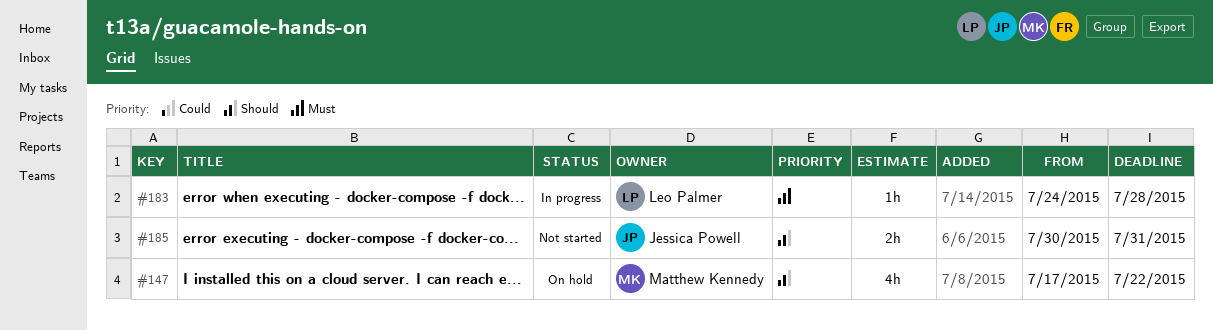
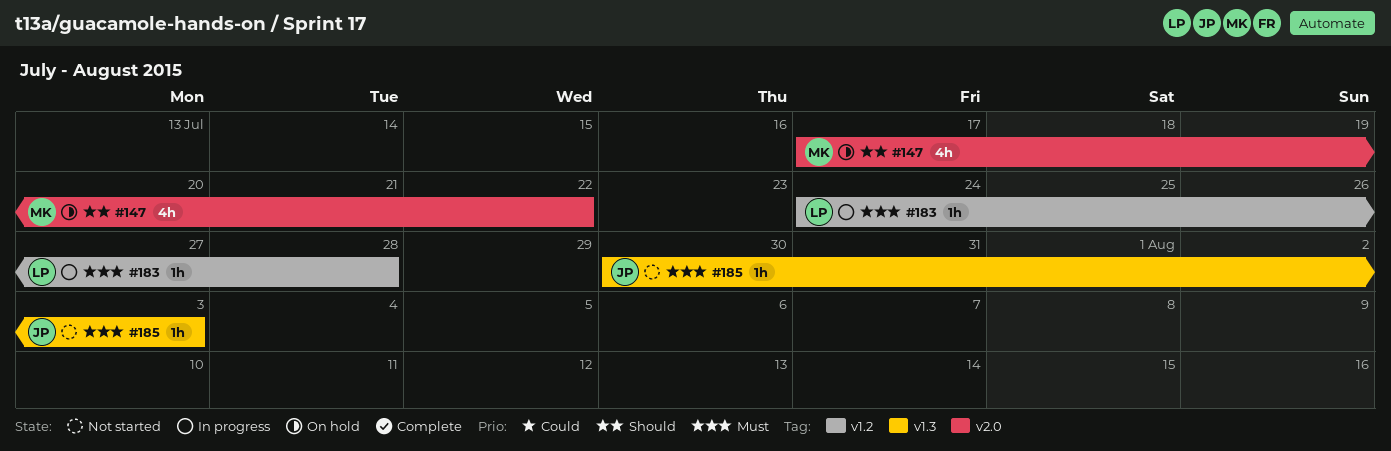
#185, priority: Should -> Must
#185, estimate: 2h -> 1h
#185, due: Jul 31 -> Aug 3

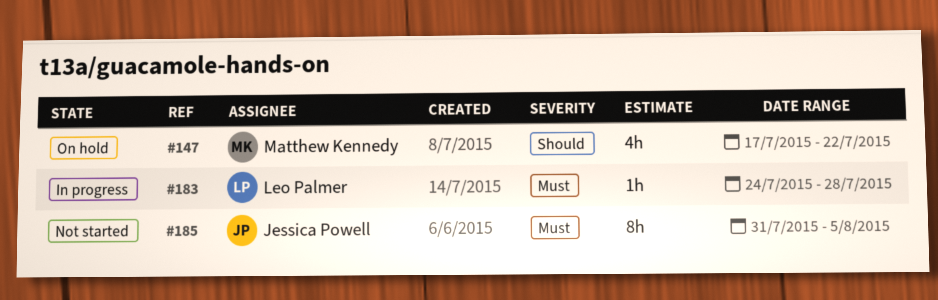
#185, estimate: 1h -> 8h
#185, start: Jul 30 -> Jul 31
#185, due: Aug 3 -> Aug 5

